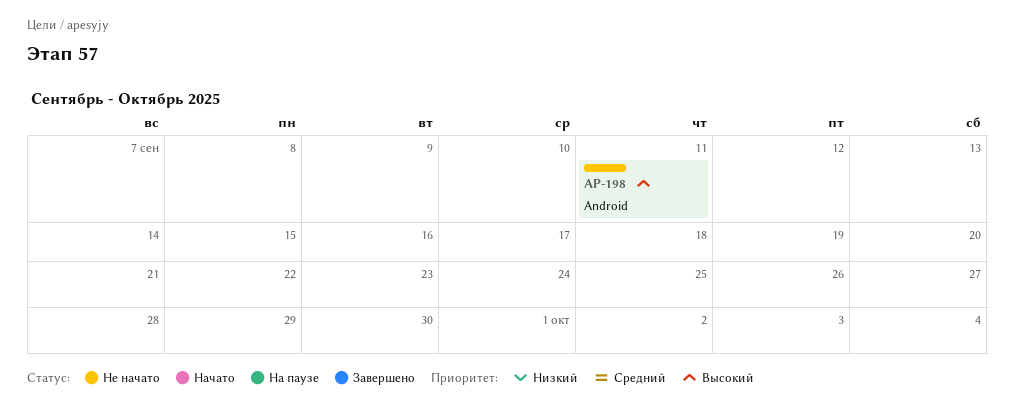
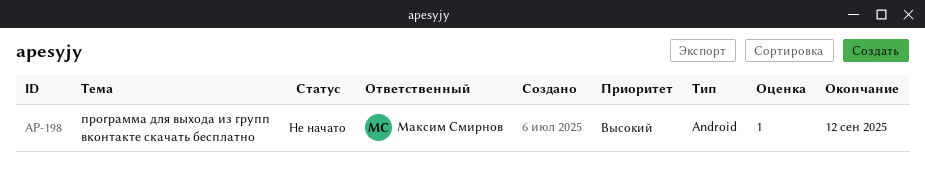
AP-198, due: Sep 11 -> Sep 12

